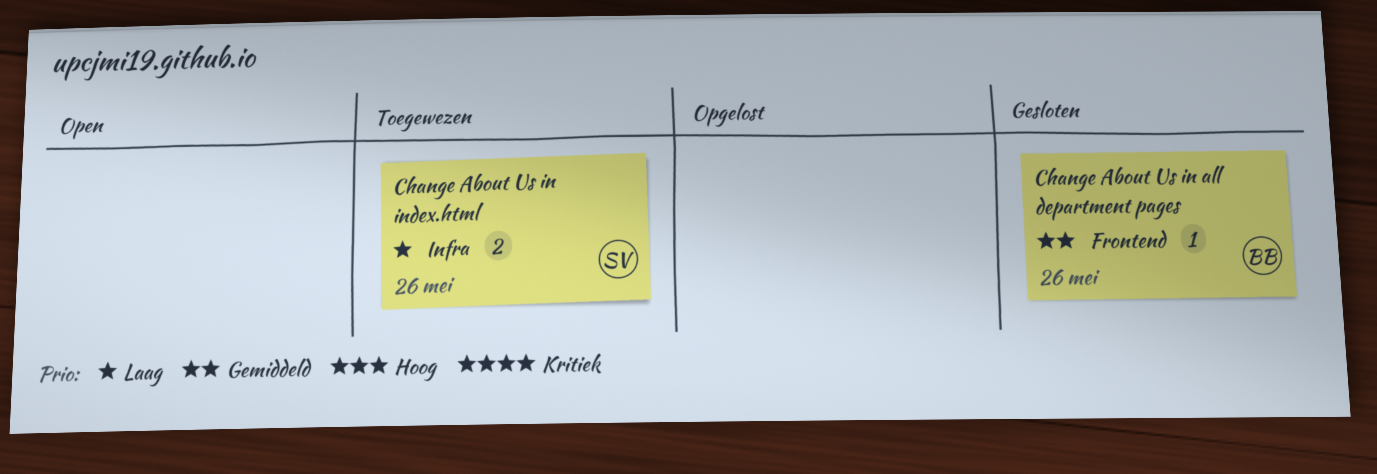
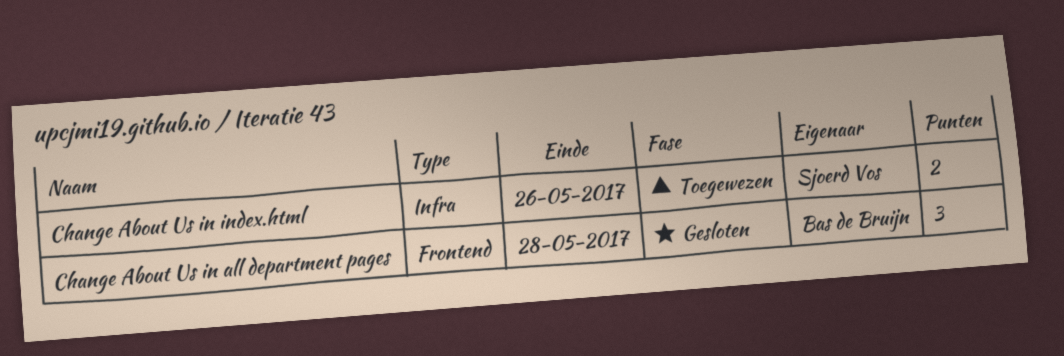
Change About Us in all department pages, estimate: 1 -> 3
Change About Us in all department pages, due: May 26 -> May 28

